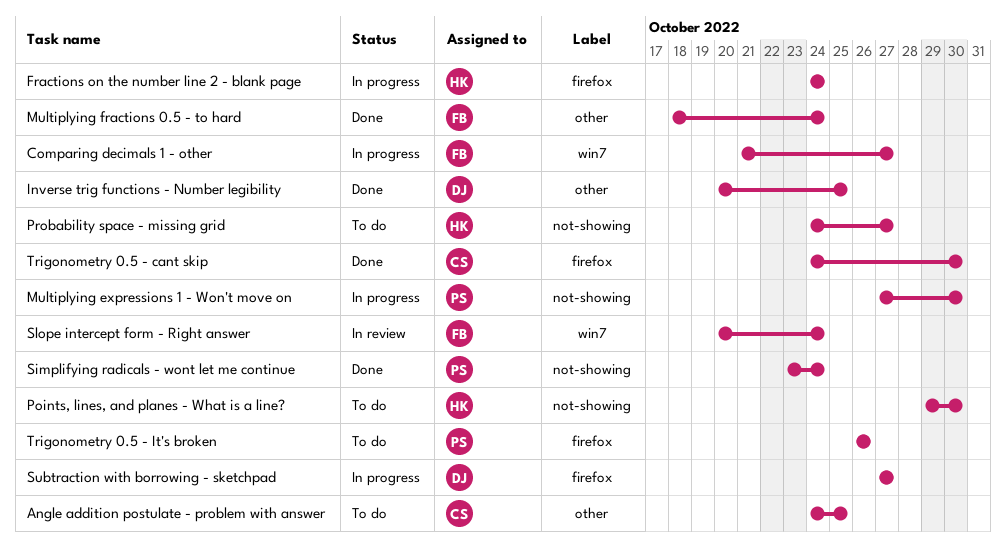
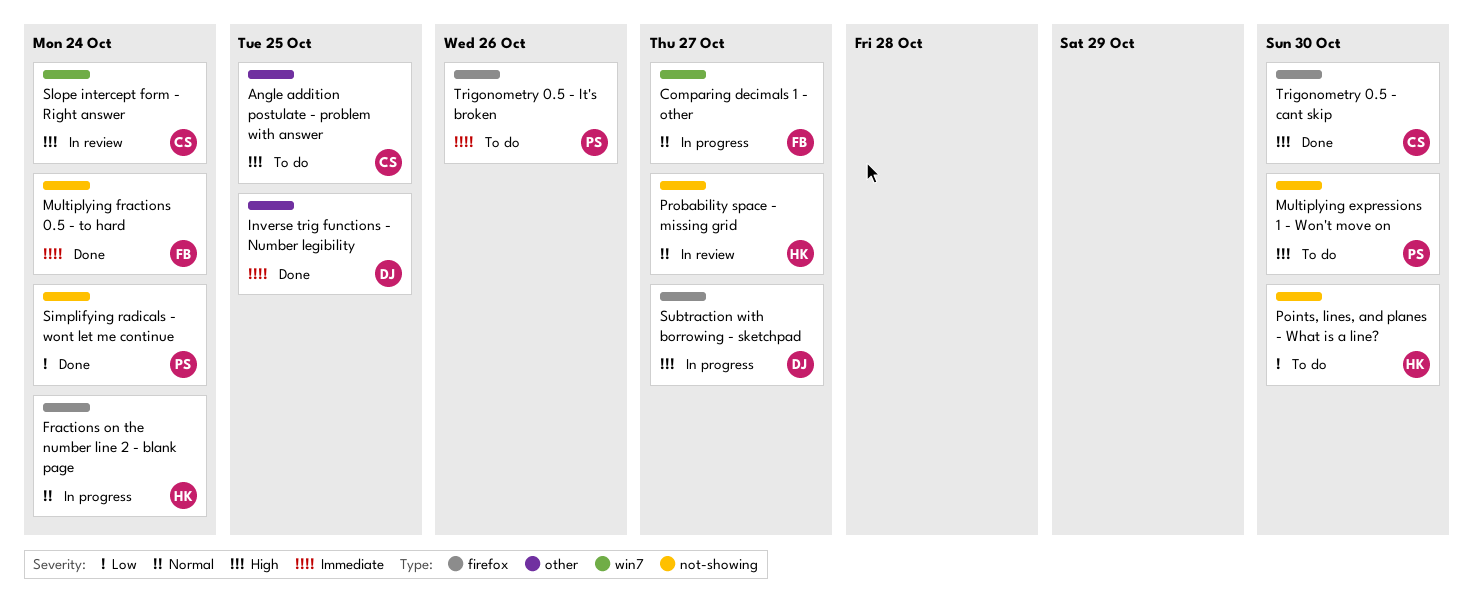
Multiplying expressions 1 - Won't move on, status: In progress -> To do
Multiplying fractions 0.5 - to hard, label: other -> not-showing
Probability space - missing grid, status: To do -> In review
Slope intercept form - Right answer, owner: FB -> CS

